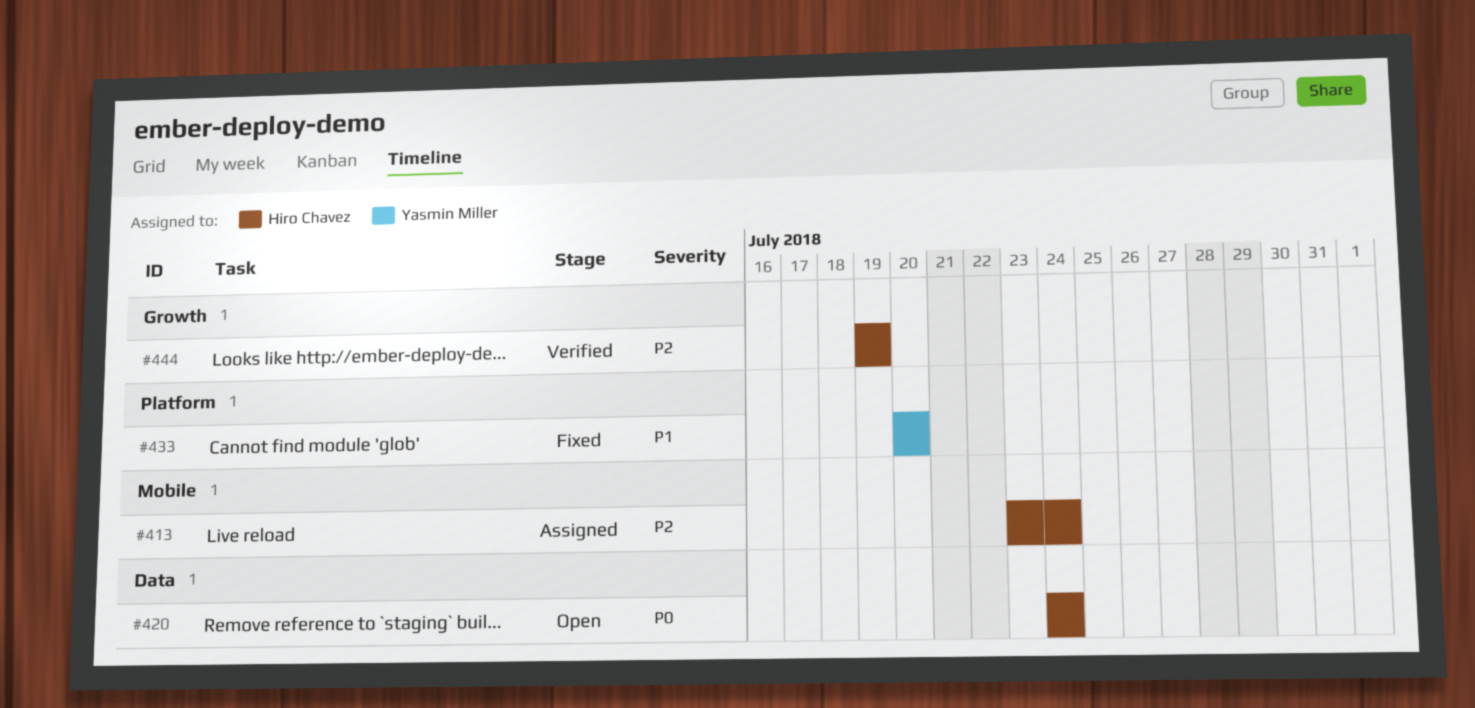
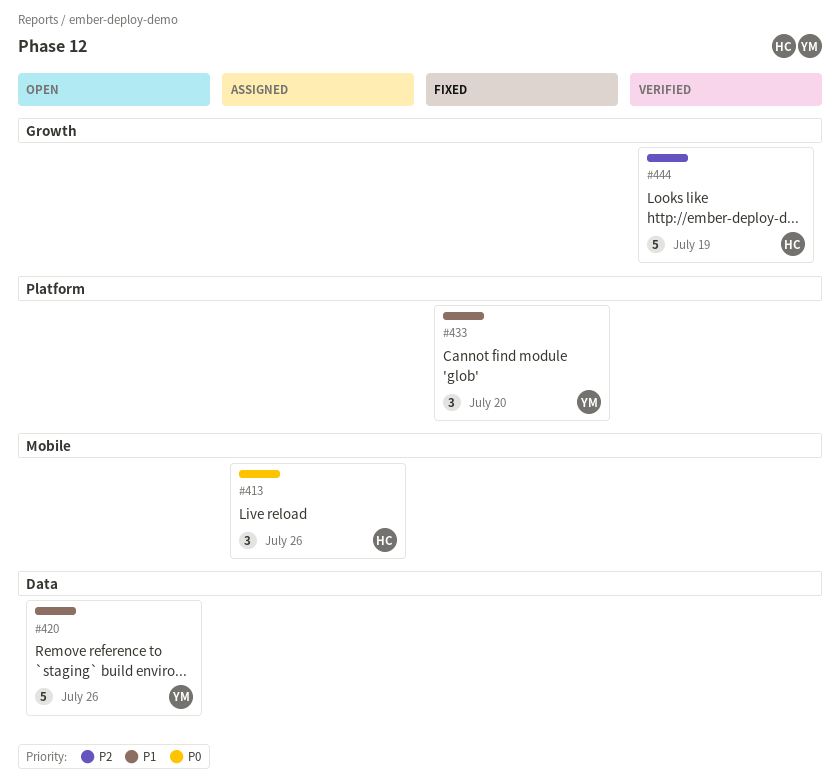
#413, priority: P2 -> P0
#413, due: Jul 24 -> Jul 26
#420, owner: Hiro Chavez -> Yasmin Miller
#420, priority: P0 -> P1
#420, due: Jul 24 -> Jul 26

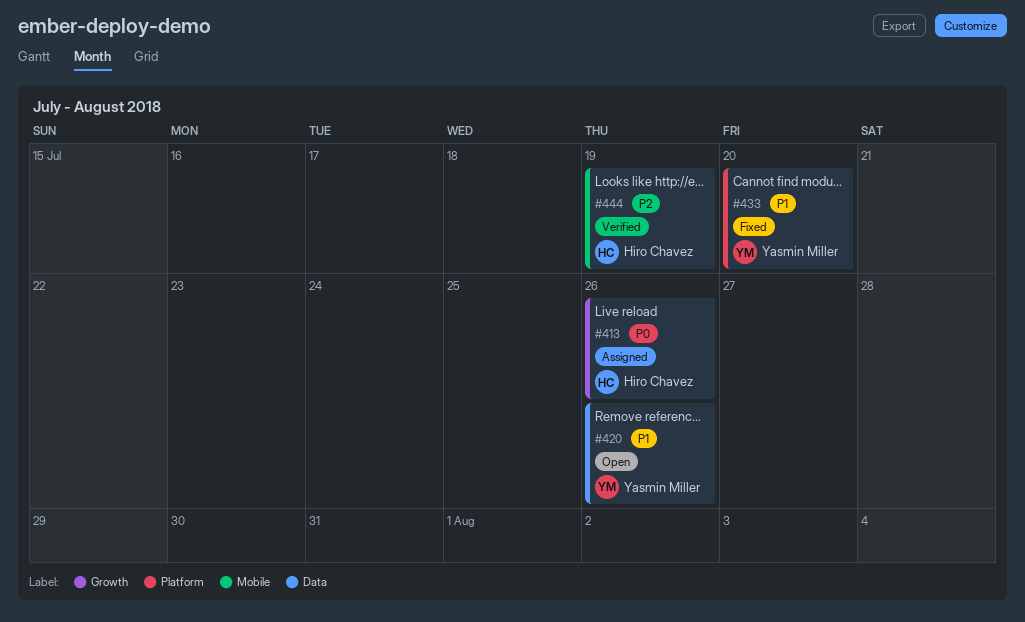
#413, label: Mobile -> Growth
#444, label: Growth -> Mobile

